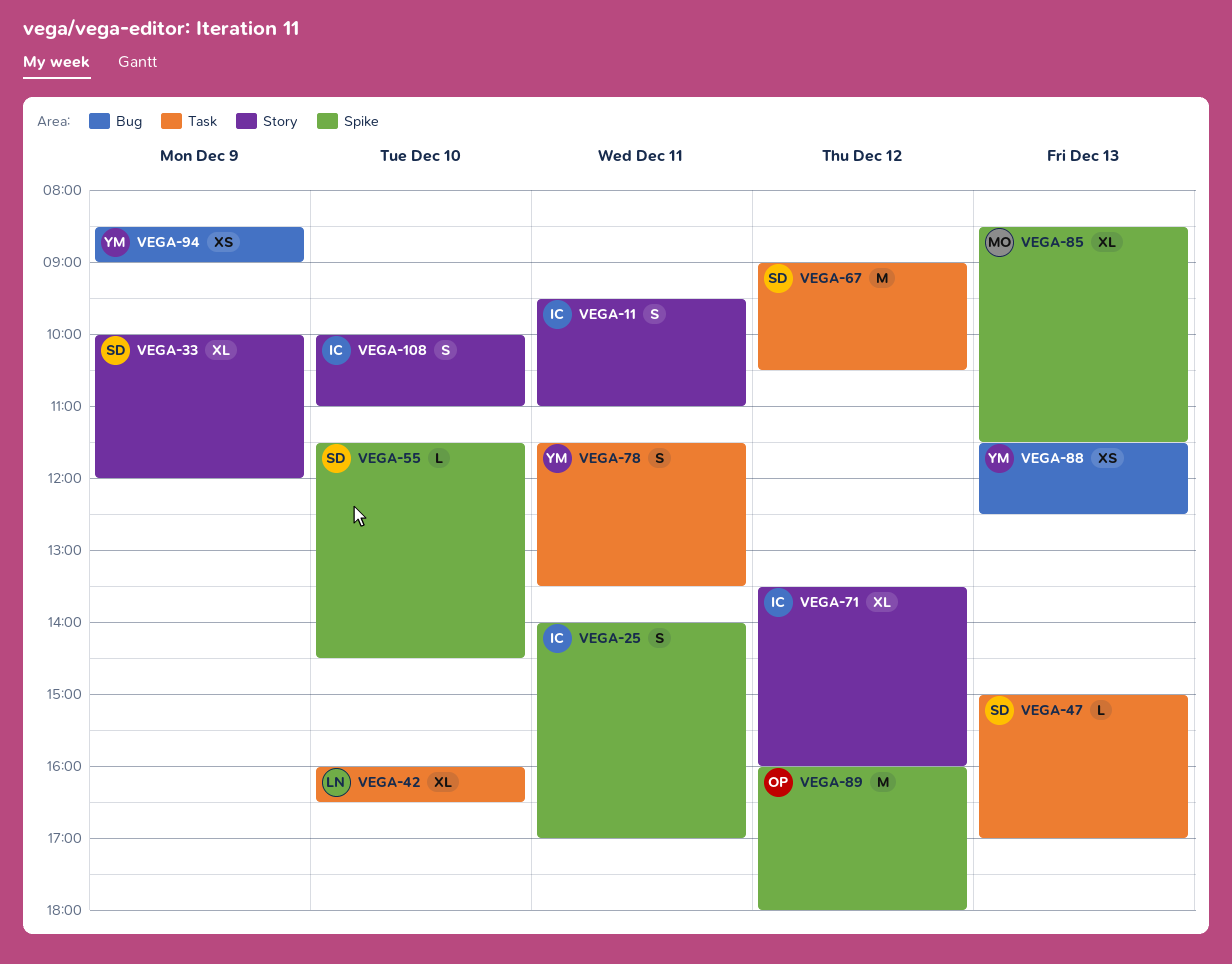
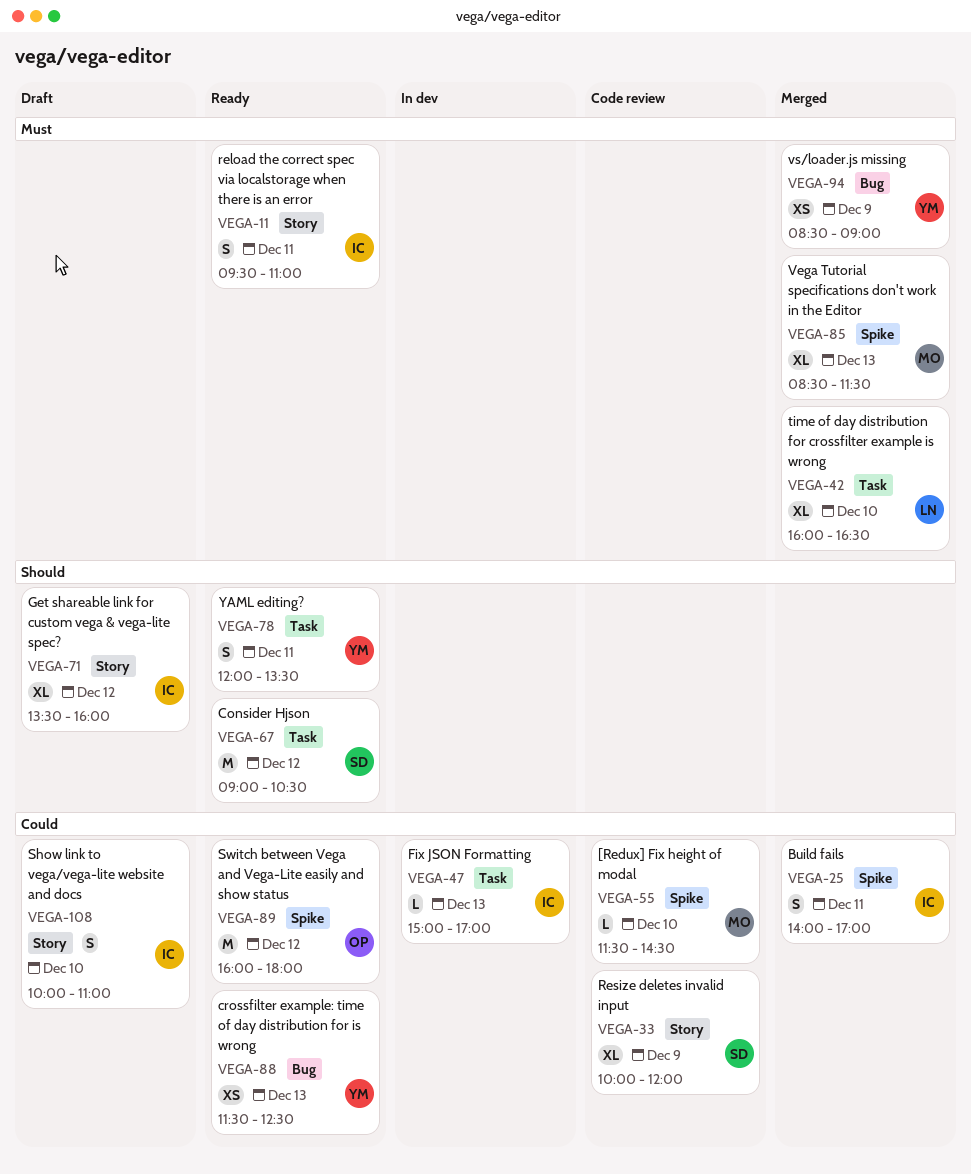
VEGA-47, owner: SD -> IC
VEGA-55, owner: SD -> MO
VEGA-78, begins: 11:30 -> 12:00

